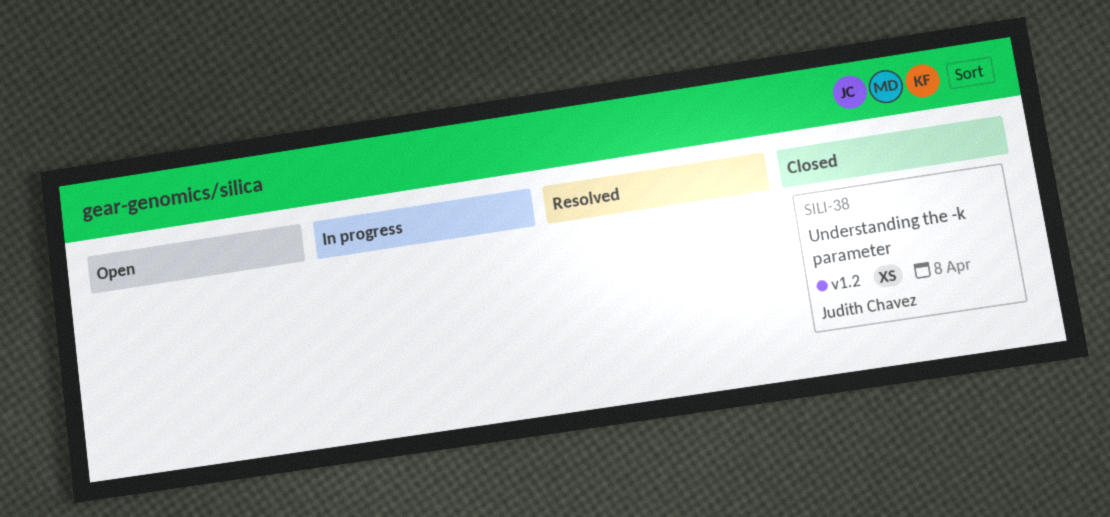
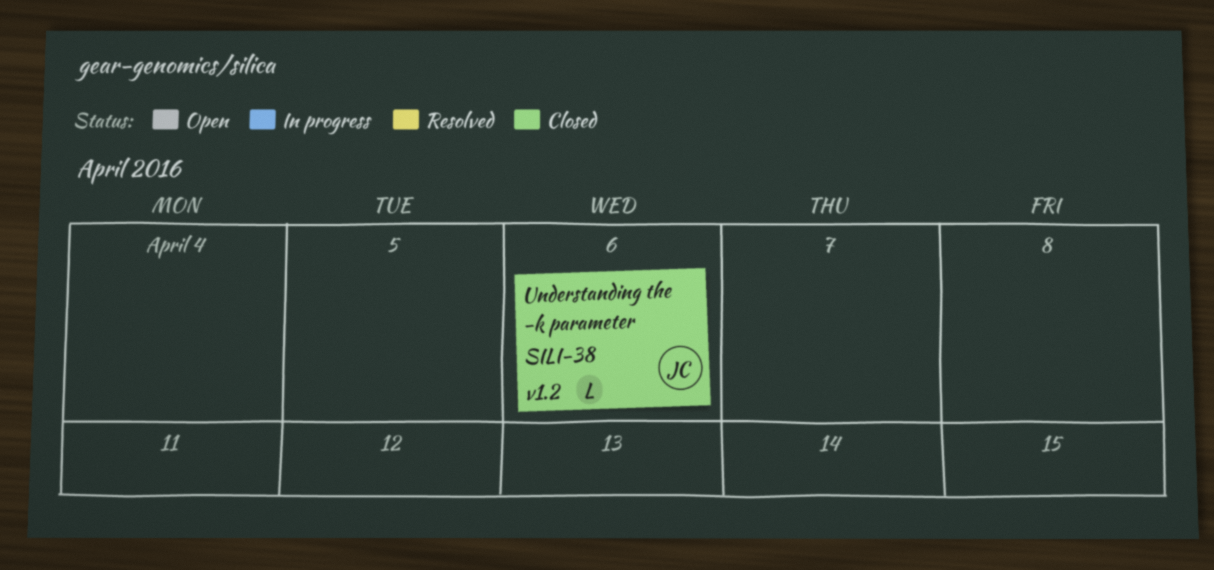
SILI-38, estimate: XS -> L
SILI-38, due: Apr 8 -> Apr 6

